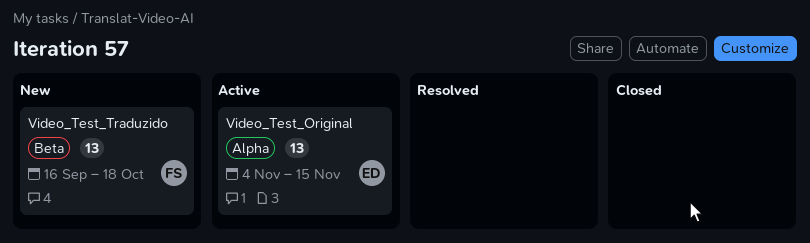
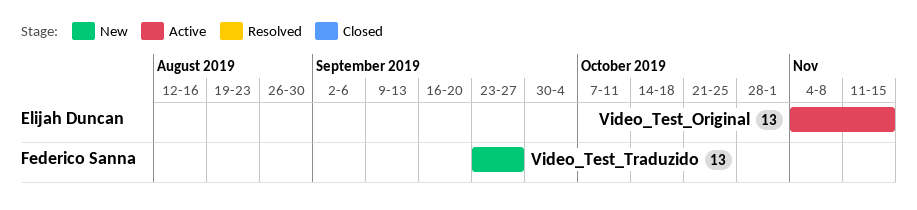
Video_Test_Traduzido, start: Sep 16 -> Sep 23
Video_Test_Traduzido, due: Oct 18 -> Sep 27

